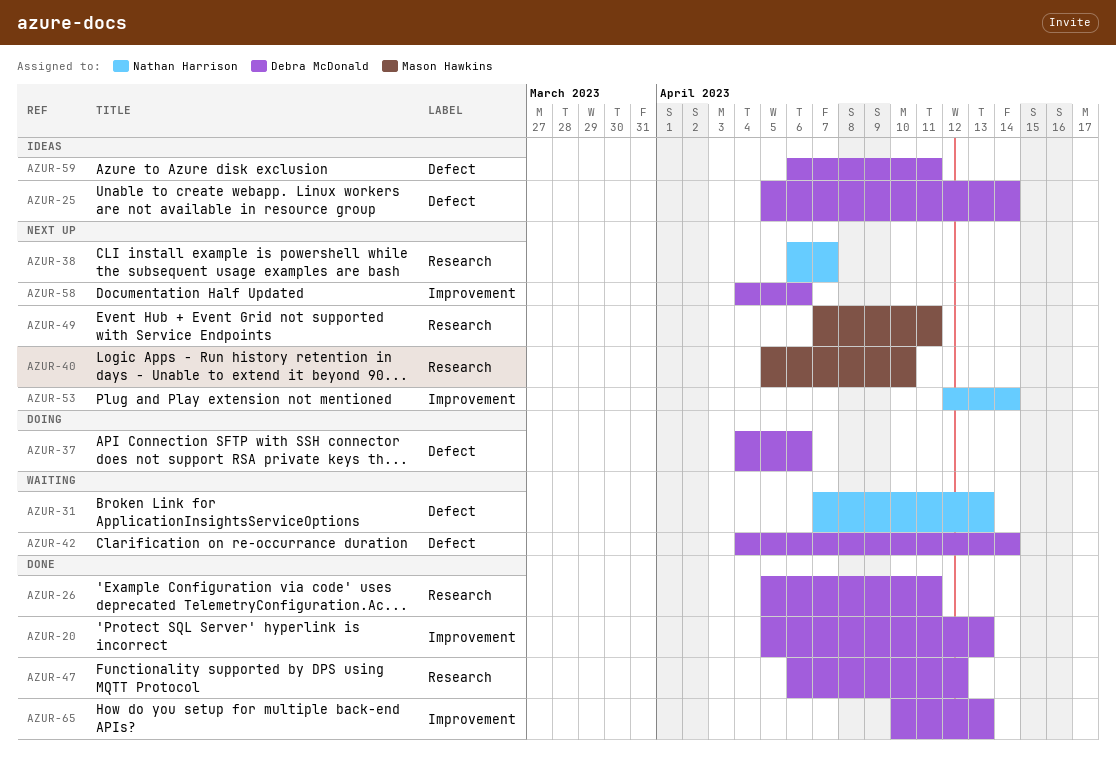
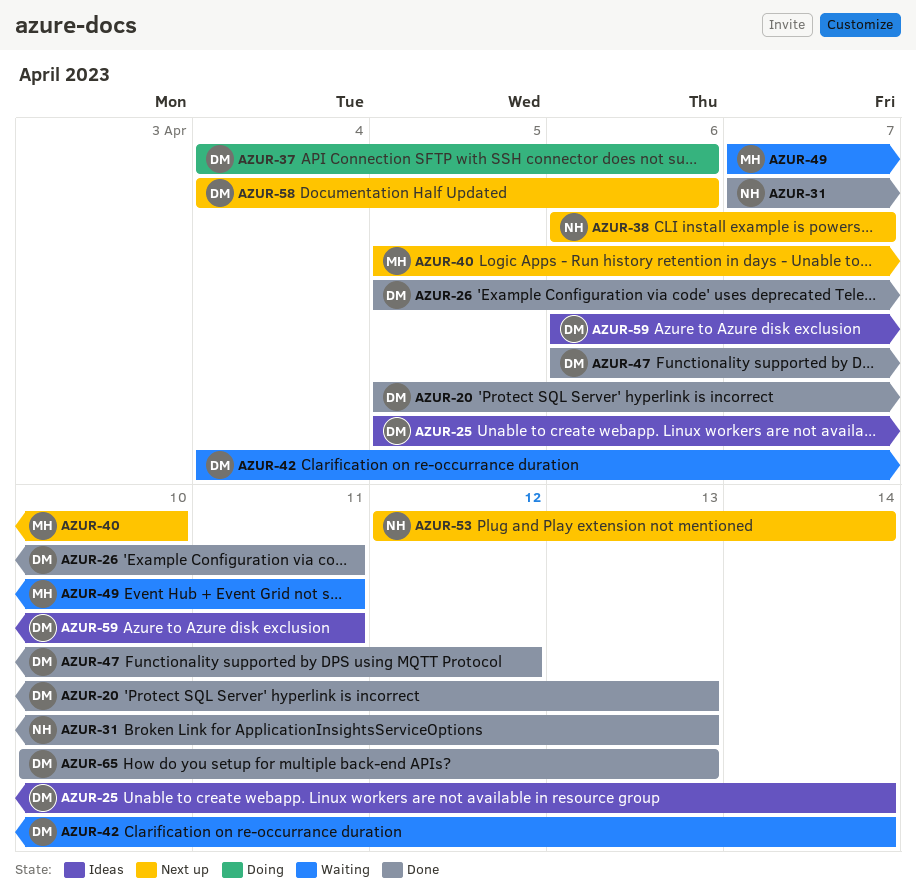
AZUR-31, status: Waiting -> Done
AZUR-49, status: Next up -> Waiting

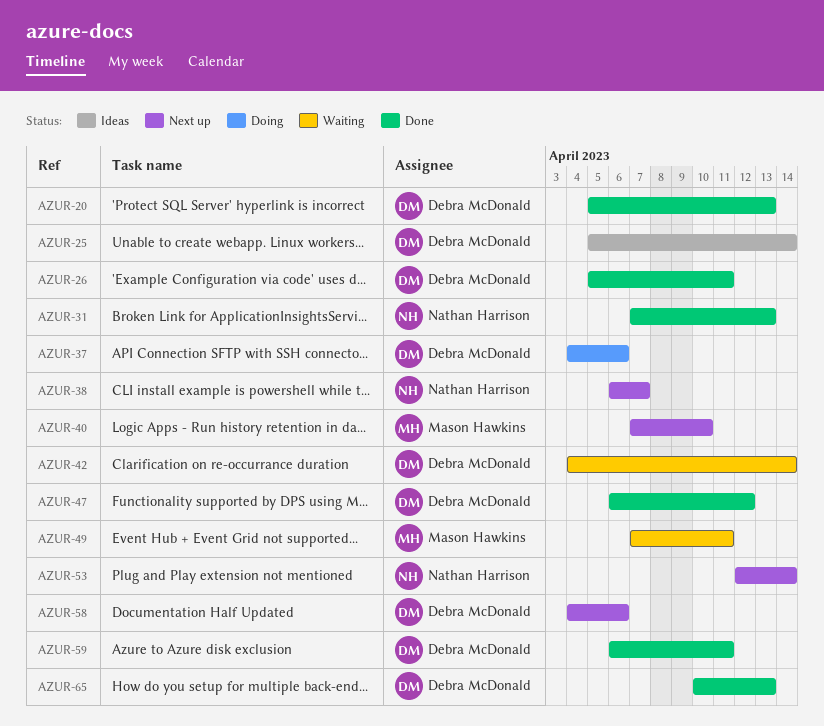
AZUR-40, start: Apr 5 -> Apr 7
AZUR-59, status: Ideas -> Done

